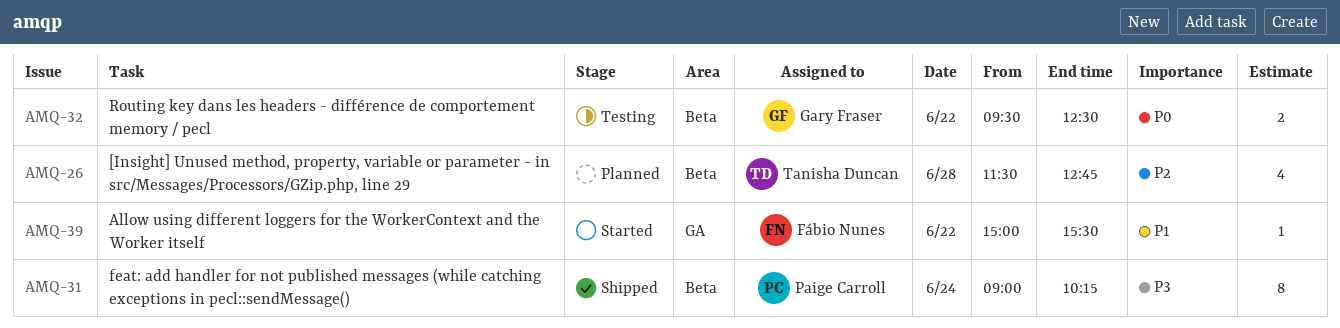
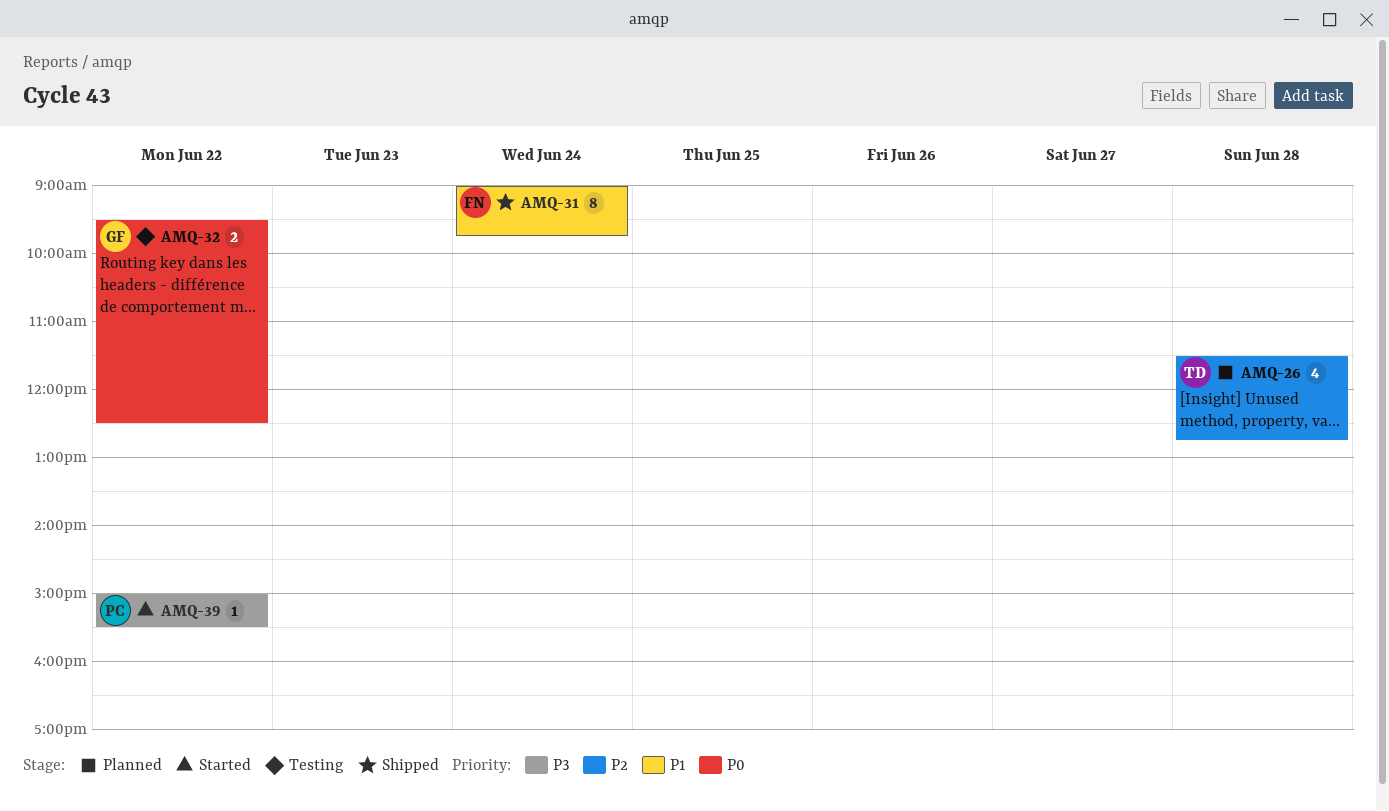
AMQ-31, owner: Paige Carroll -> Fábio Nunes
AMQ-31, priority: P3 -> P1
AMQ-31, ends: 10:15 -> 09:45
AMQ-39, owner: Fábio Nunes -> Paige Carroll
AMQ-39, priority: P1 -> P3

